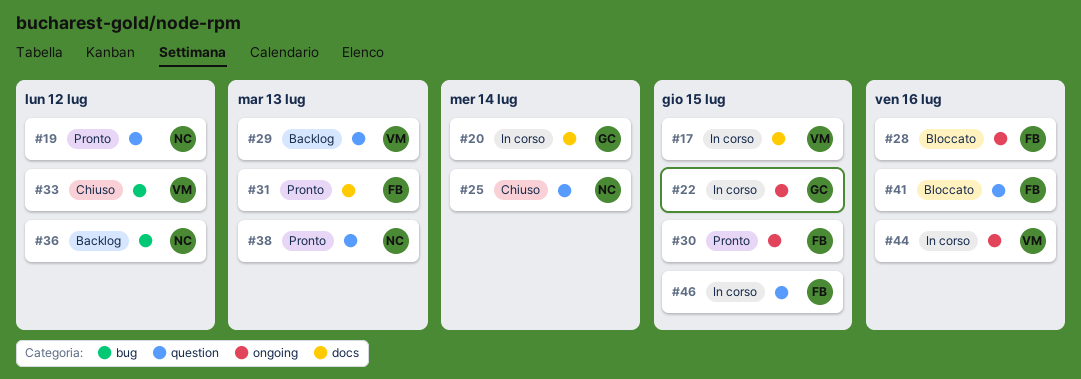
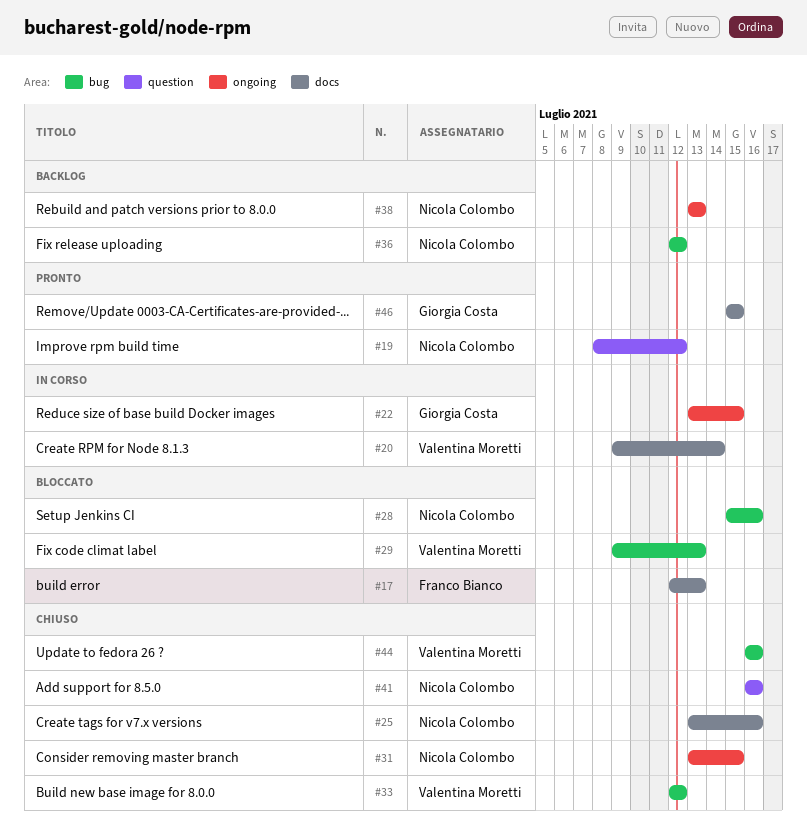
#17, status: In corso -> Bloccato
#17, owner: Valentina Moretti -> Franco Bianco
#17, due: Jul 15 -> Jul 13
#20, owner: Giorgia Costa -> Valentina Moretti
#25, label: question -> docs
#25, due: Jul 14 -> Jul 16
#28, owner: Franco Bianco -> Nicola Colombo
#28, label: ongoing -> bug
#29, status: Backlog -> Bloccato
#29, label: question -> bug
#30: present -> none
#31, status: Pronto -> Chiuso
#31, owner: Franco Bianco -> Nicola Colombo
#31, label: docs -> ongoing
#31, due: Jul 13 -> Jul 15
#38, status: Pronto -> Backlog
#38, label: question -> ongoing
#41, status: Bloccato -> Chiuso
#41, owner: Franco Bianco -> Nicola Colombo
#44, status: In corso -> Chiuso
#44, label: ongoing -> bug
#46, status: In corso -> Pronto
#46, owner: Franco Bianco -> Giorgia Costa
#46, label: question -> docs

